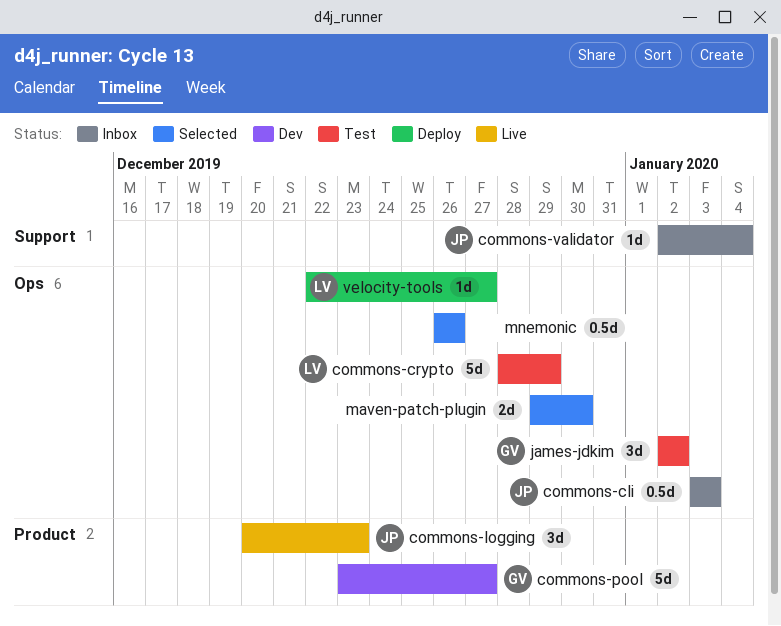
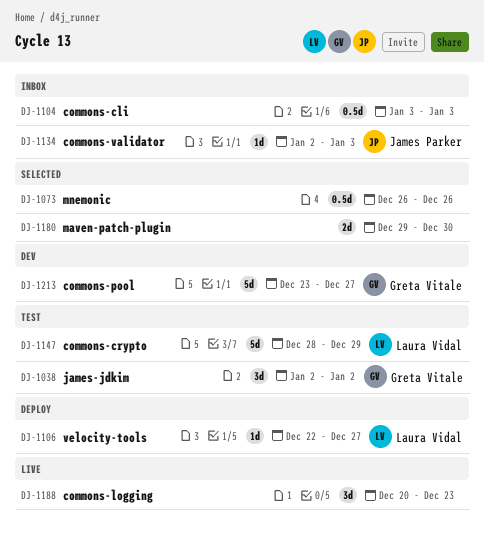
commons-cli, owner: James Parker -> none
commons-logging, owner: James Parker -> none
commons-validator, due: Jan 4 -> Jan 3

